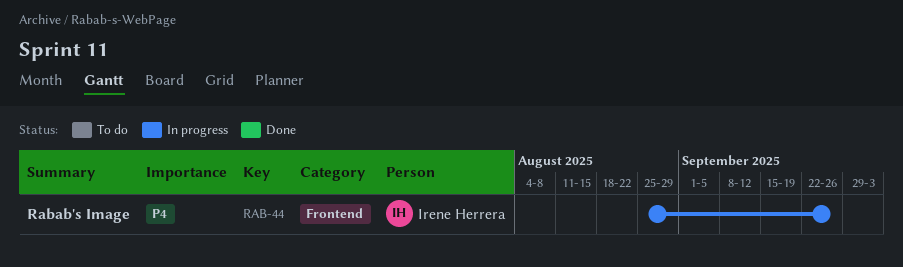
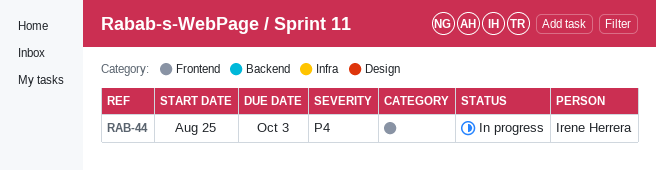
RAB-44, due: Sep 26 -> Oct 3

